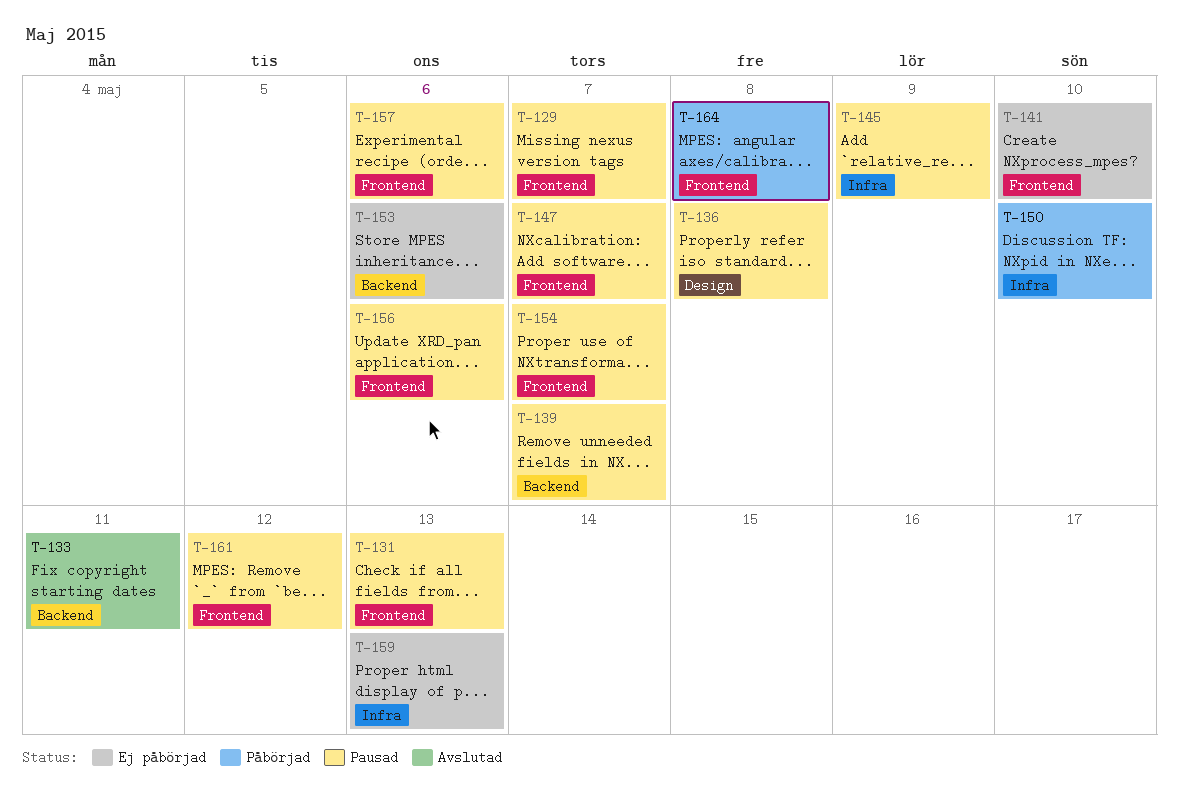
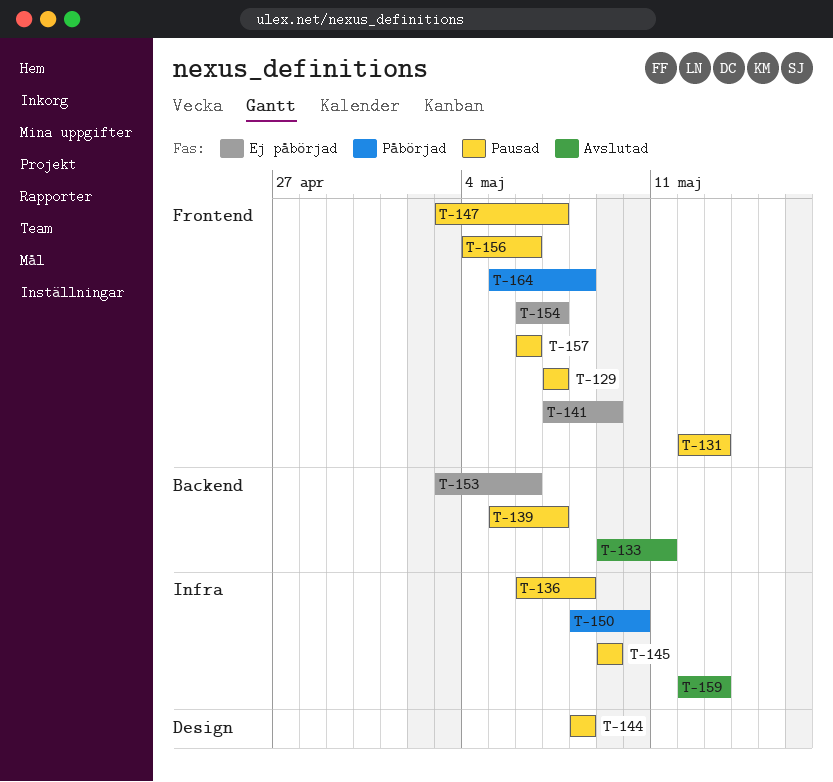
T-136, label: Design -> Infra
T-141, due: May 10 -> May 9
T-144: none -> present
T-154, status: Pausad -> Ej påbörjad
T-159, status: Ej påbörjad -> Avslutad
T-161: present -> none

